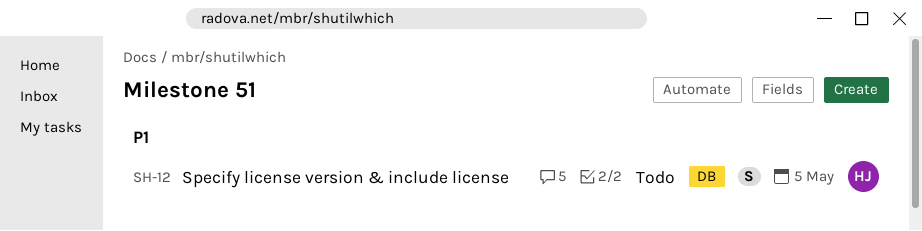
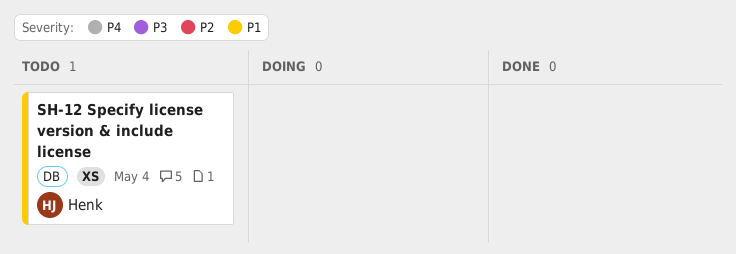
SH-12, estimate: S -> XS
SH-12, due: May 5 -> May 4

